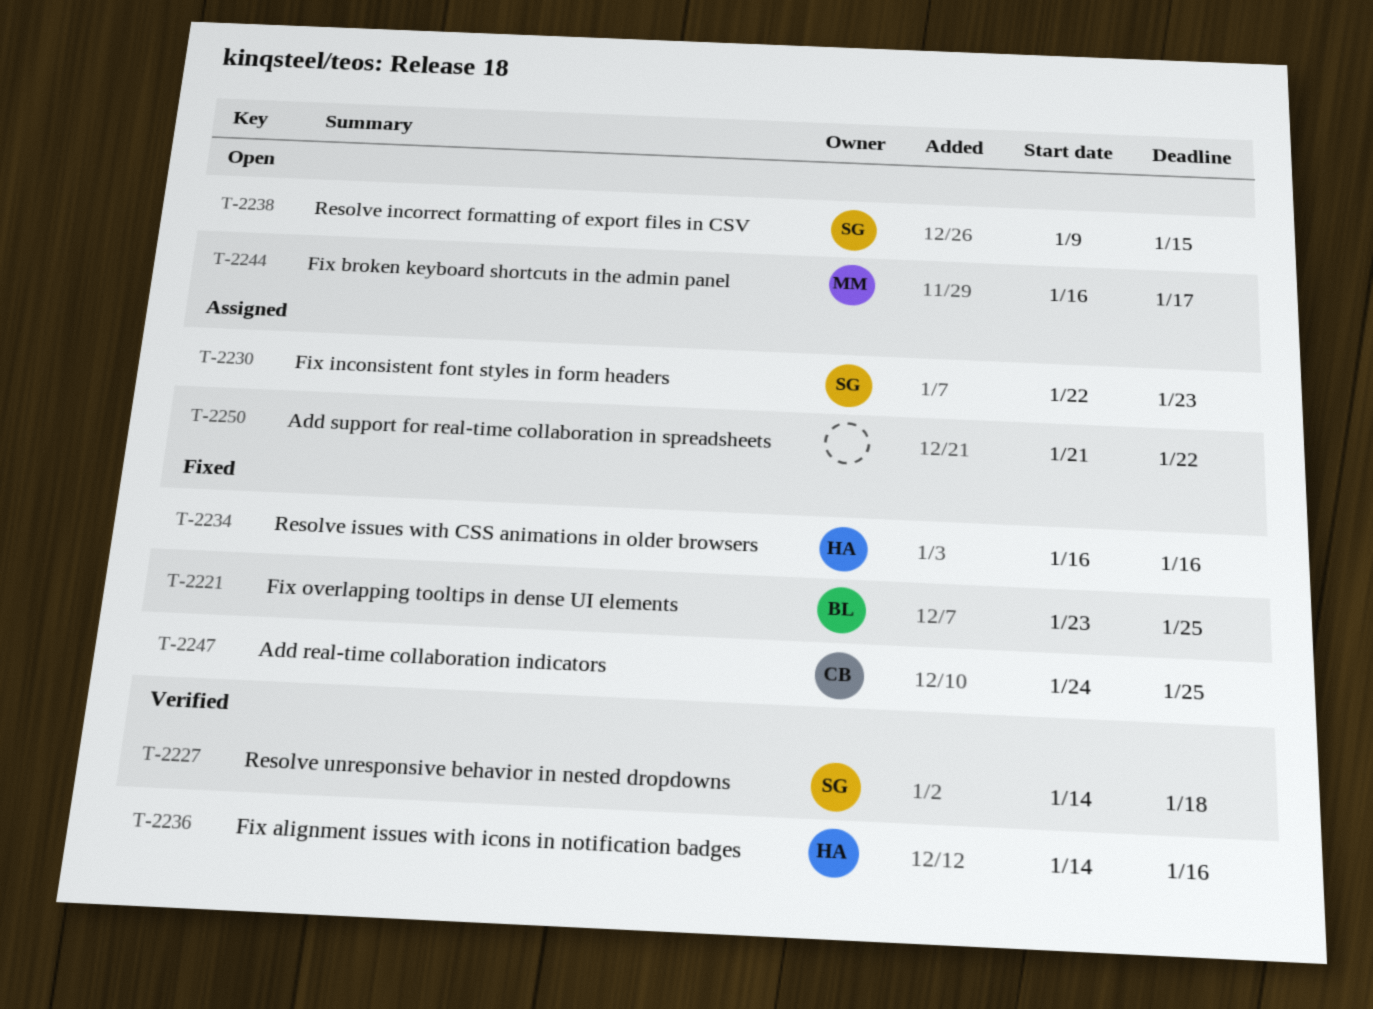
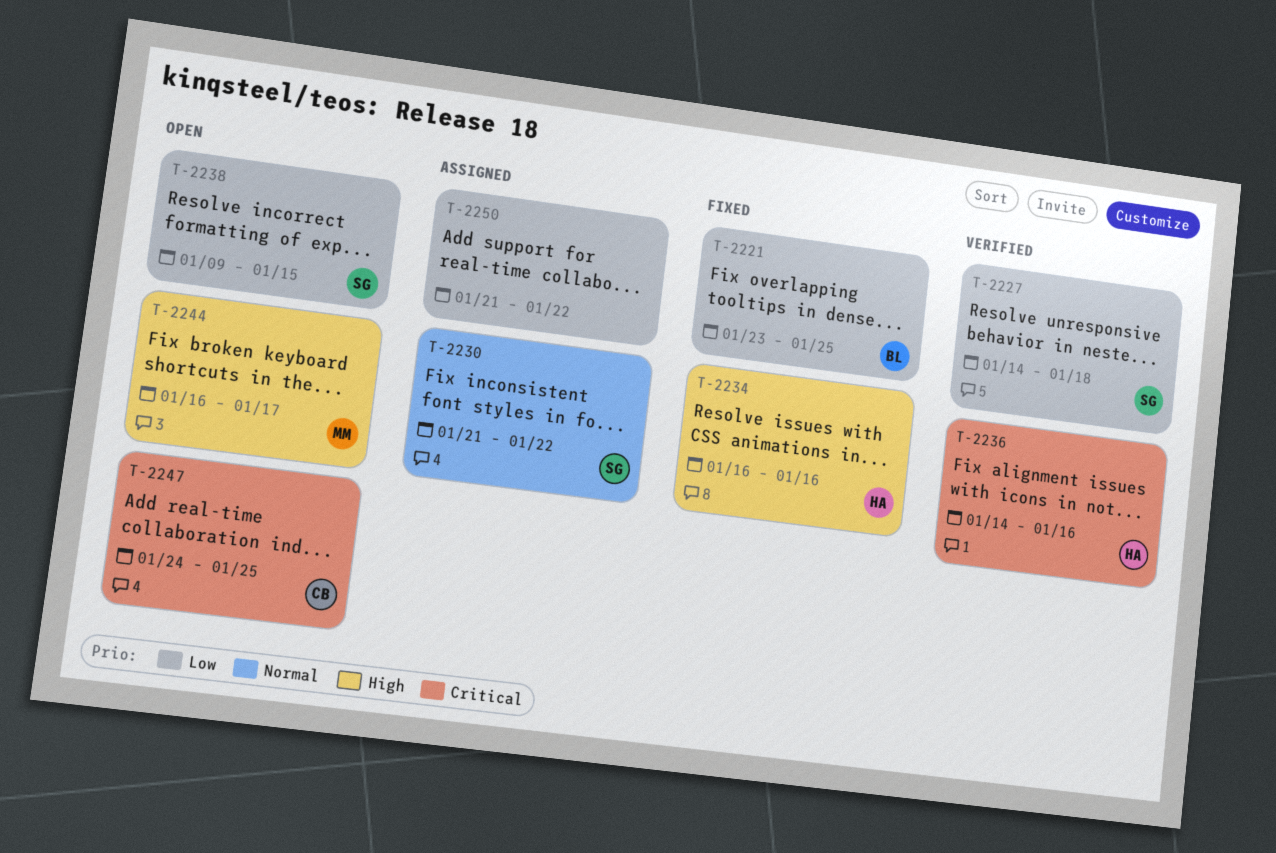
T-2230, start: Jan 22 -> Jan 21
T-2230, due: Jan 23 -> Jan 22
T-2247, status: Fixed -> Open

